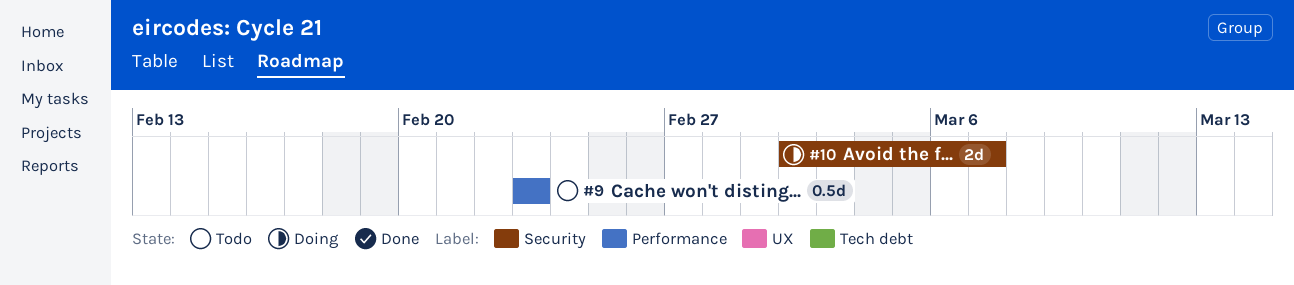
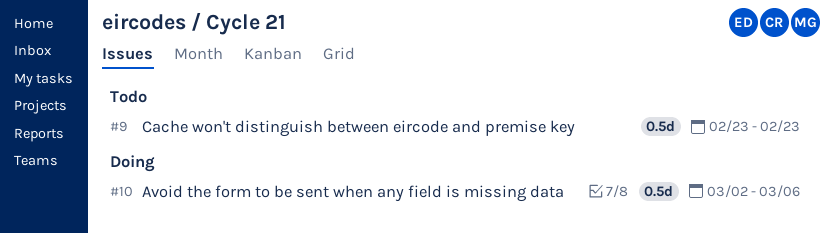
#10, estimate: 2d -> 0.5d
#10, due: Mar 7 -> Mar 6

